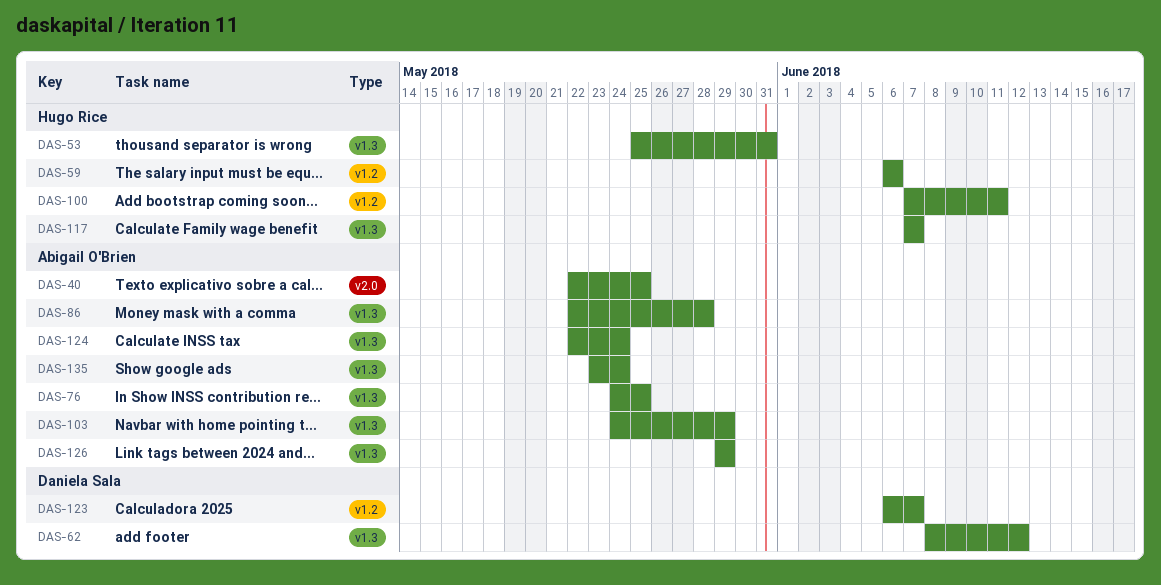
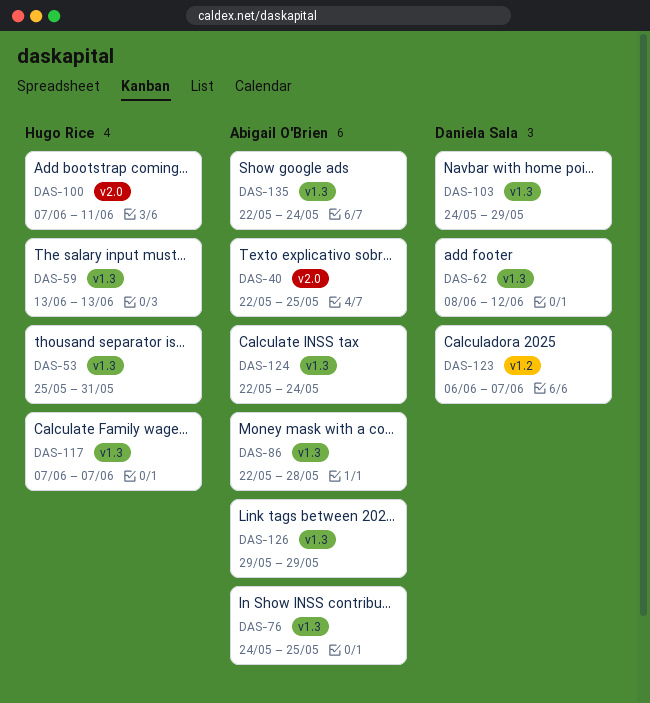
DAS-59, label: v1.2 -> v1.3
DAS-59, start: Jun 6 -> Jun 13
DAS-59, due: Jun 6 -> Jun 13
DAS-100, label: v1.2 -> v2.0
DAS-103, owner: Abigail O'Brien -> Daniela Sala
DAS-135, start: May 23 -> May 22

